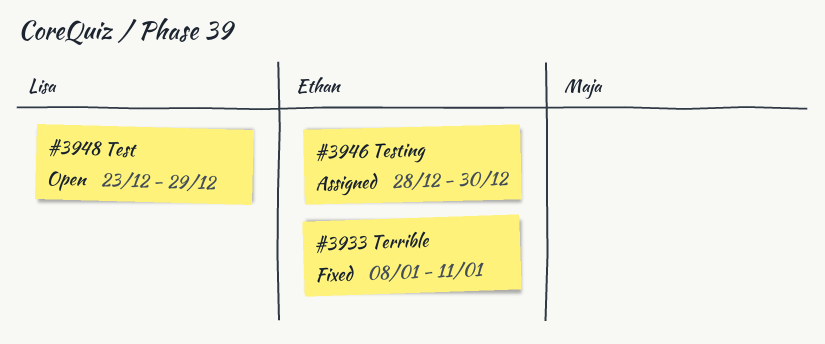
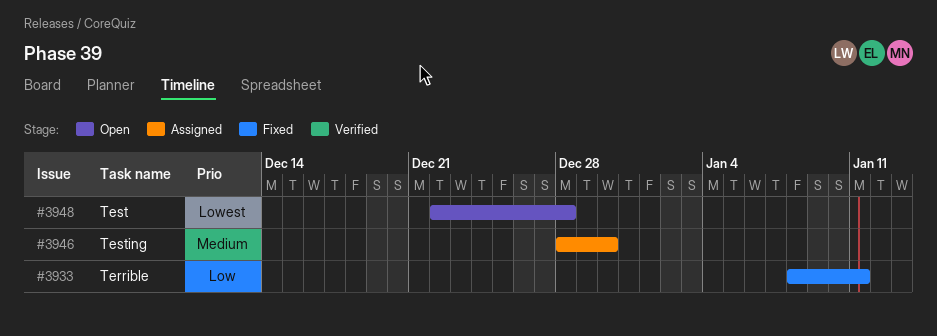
#3948, start: Dec 23 -> Dec 22
#3948, due: Dec 29 -> Dec 28

